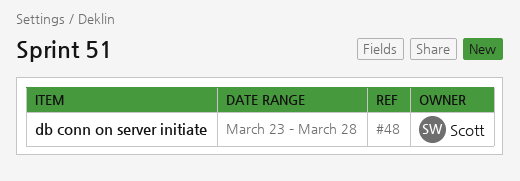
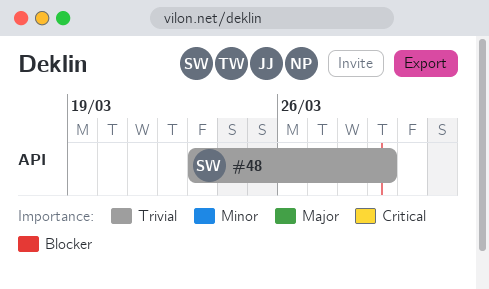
#48, due: Mar 28 -> Mar 29

